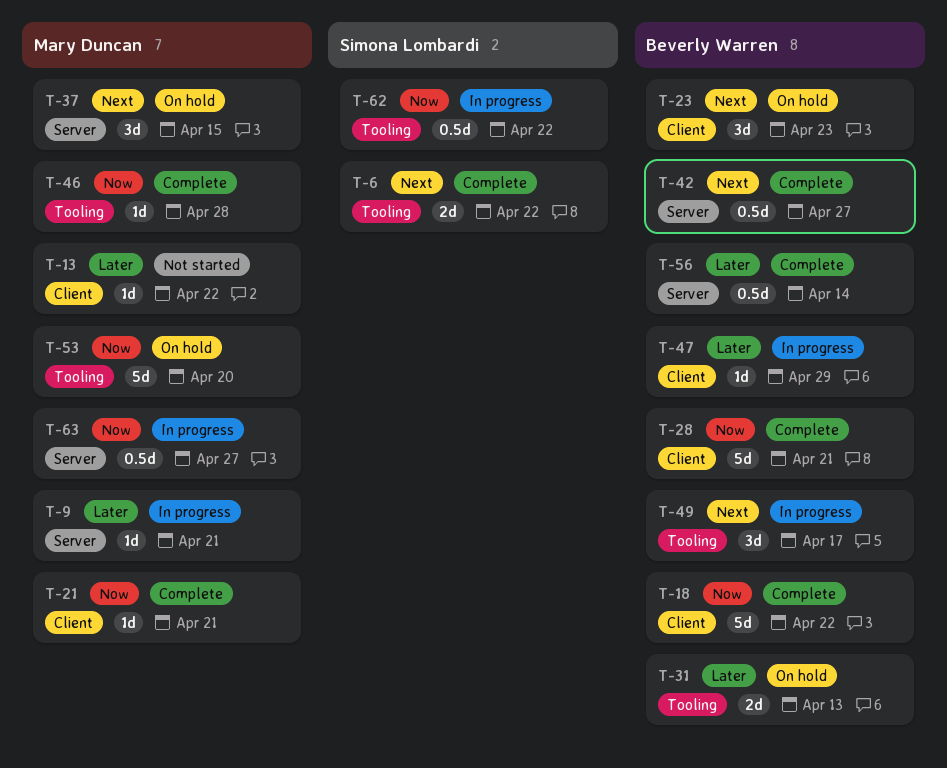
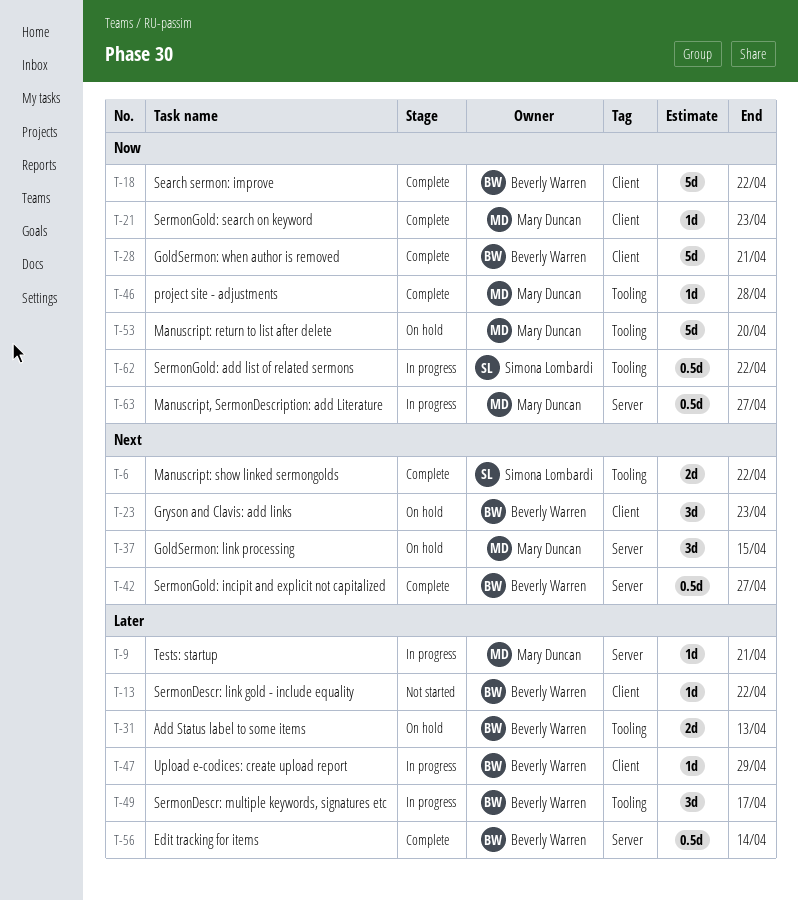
T-13, owner: Mary Duncan -> Beverly Warren
T-21, due: Apr 21 -> Apr 23
T-49, priority: Next -> Later

